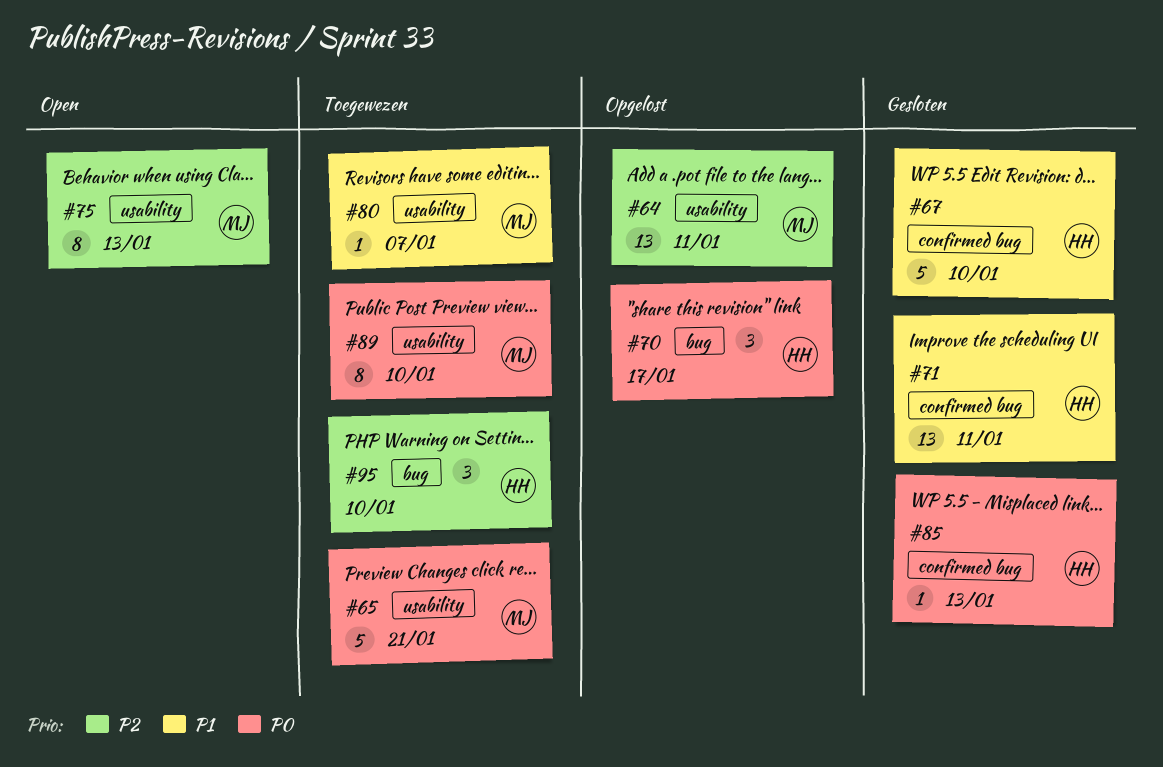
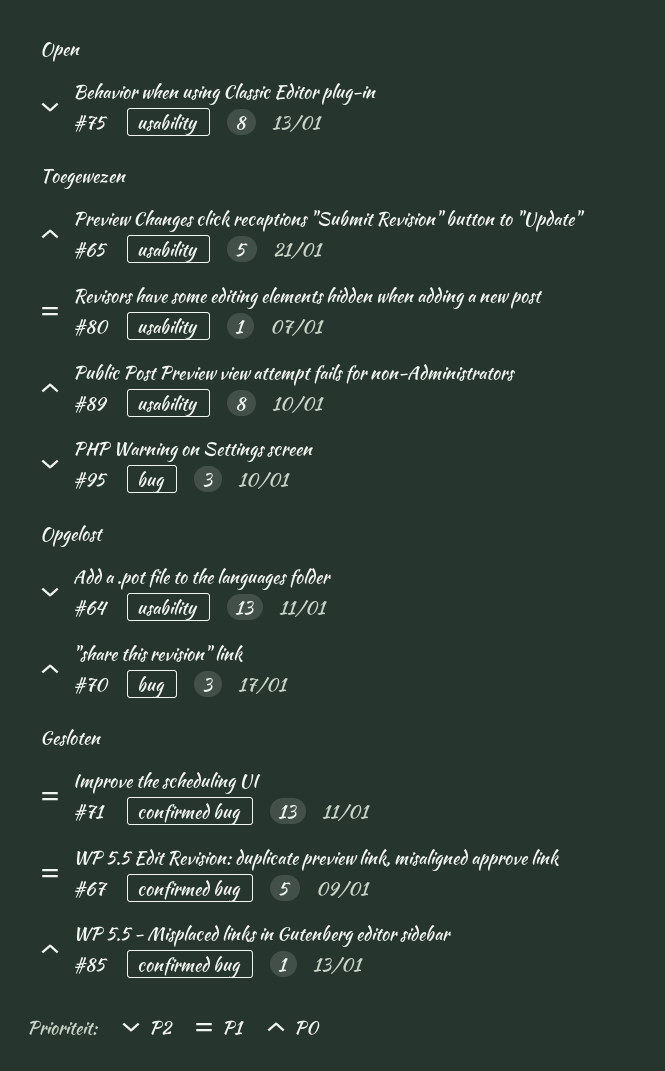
#67, due: Jan 10 -> Jan 9

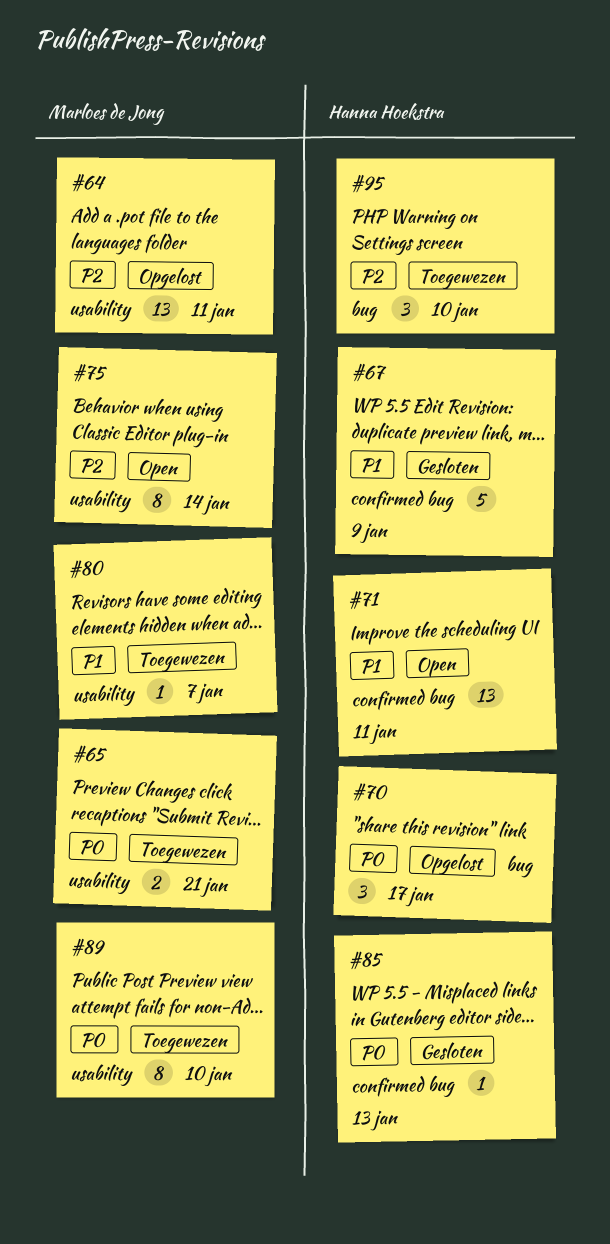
#65, estimate: 5 -> 2
#71, status: Gesloten -> Open
#75, due: Jan 13 -> Jan 14

